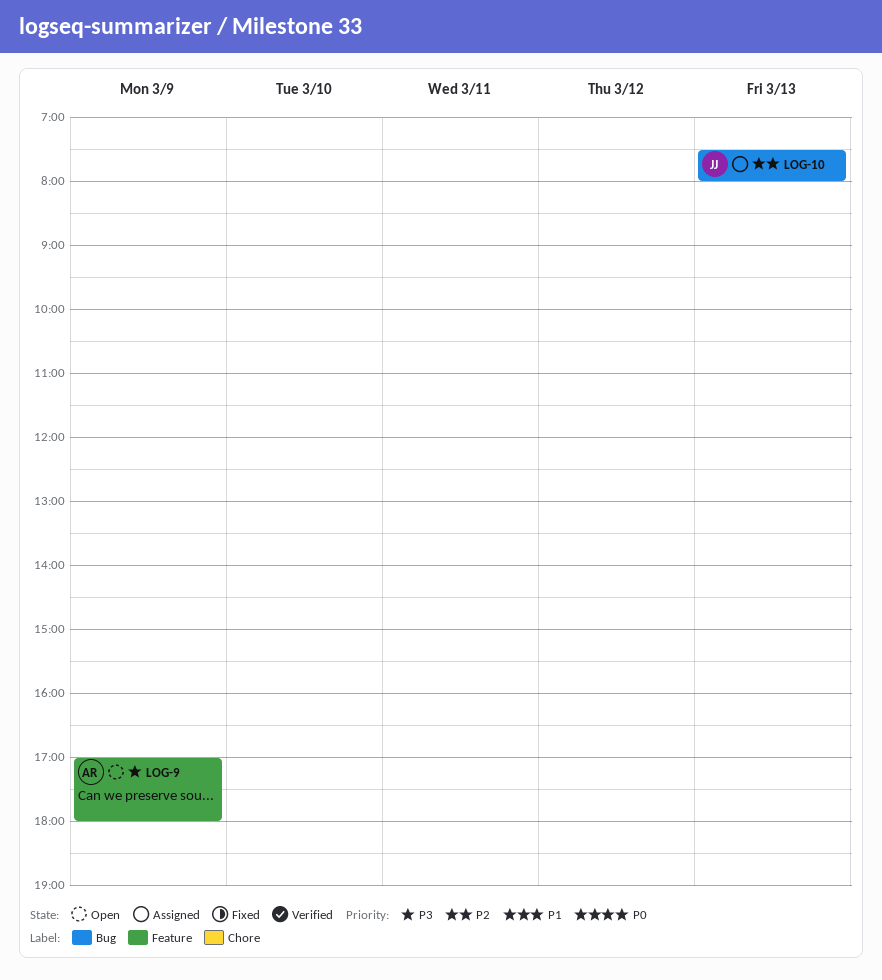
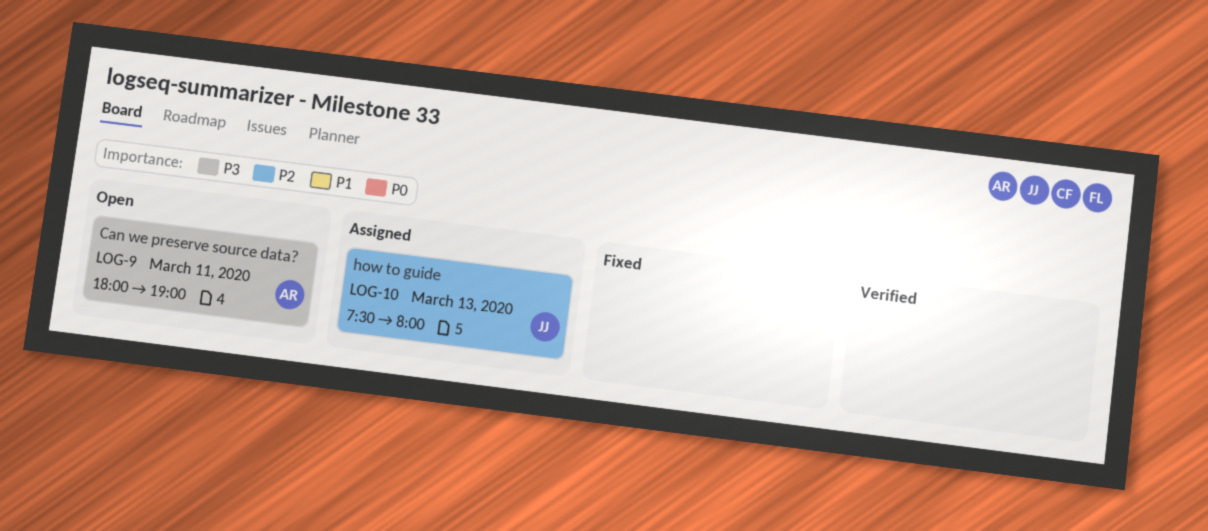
LOG-9, day: Mar 9 -> Mar 11
LOG-9, begins: 17:00 -> 18:00
LOG-9, ends: 18:00 -> 19:00

